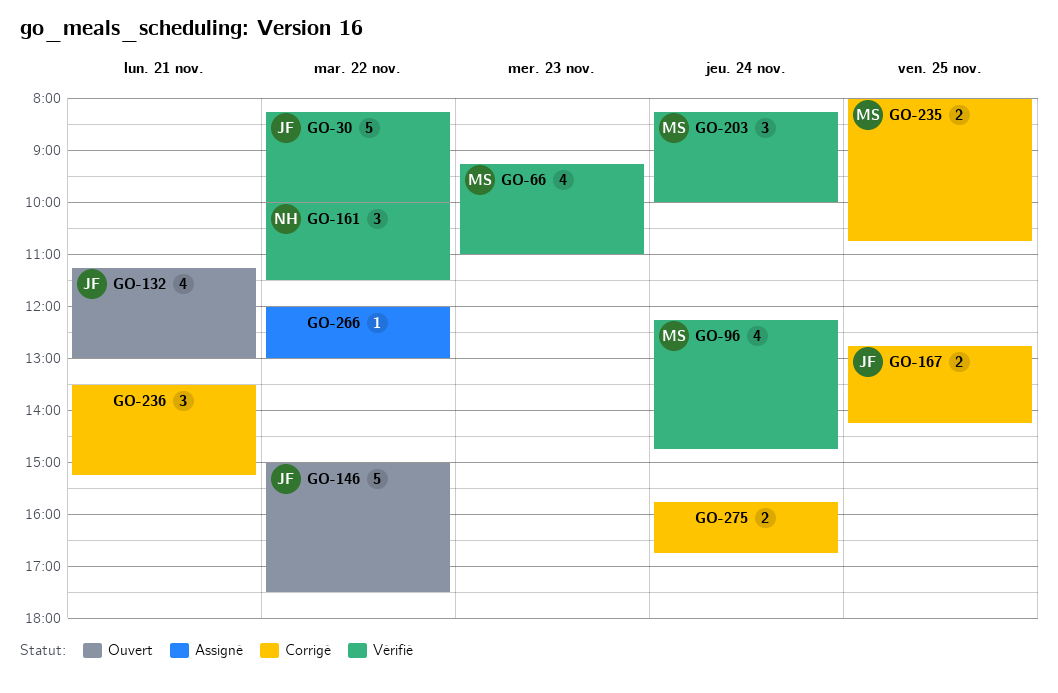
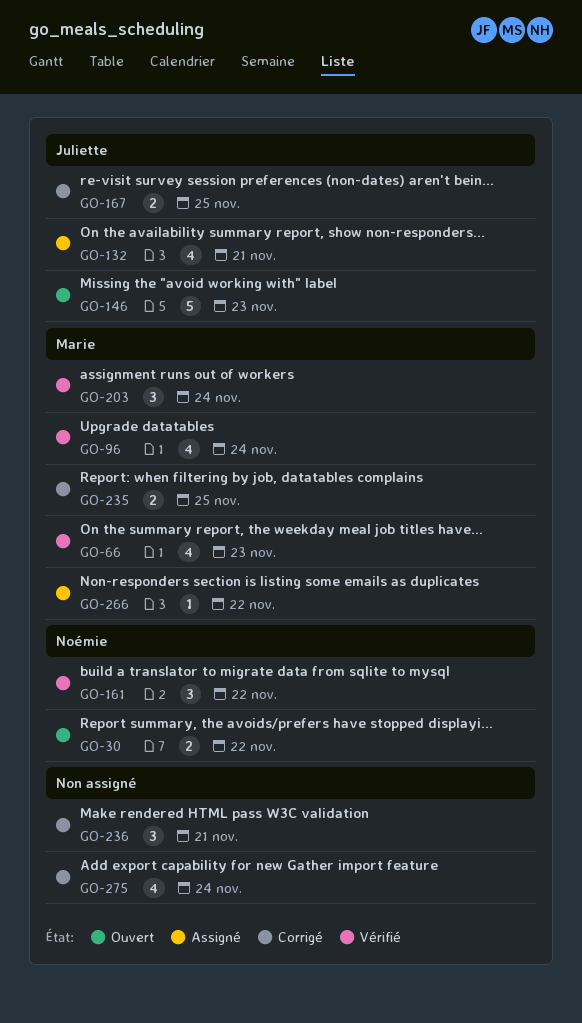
GO-30, status: Vérifié -> Ouvert
GO-30, owner: Juliette -> Noémie
GO-30, estimate: 5 -> 2
GO-132, status: Ouvert -> Assigné
GO-146, day: Nov 22 -> Nov 23
GO-266, owner: none -> Marie
GO-275, estimate: 2 -> 4

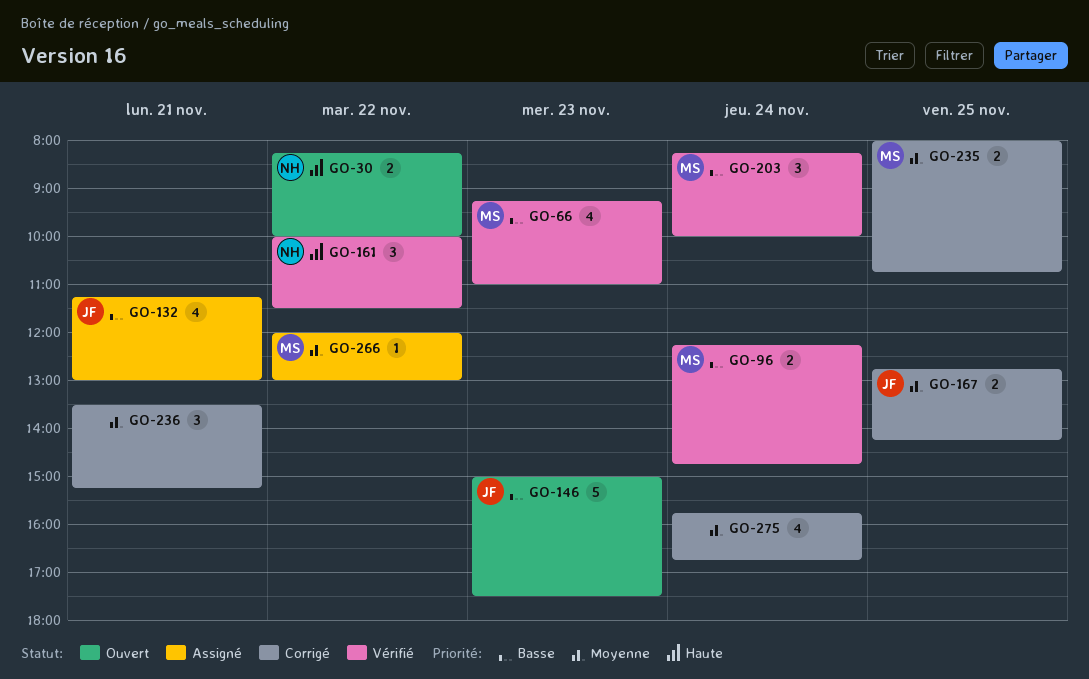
GO-96, estimate: 4 -> 2

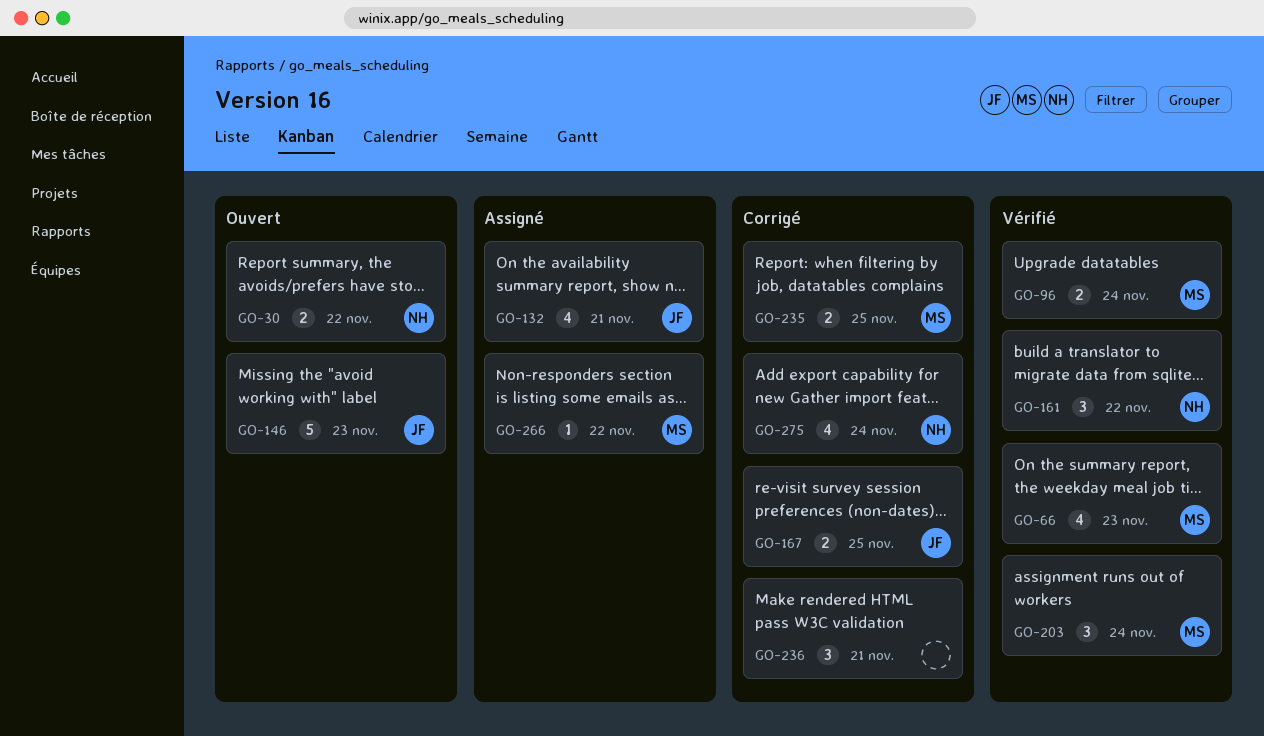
GO-275, owner: none -> NH

